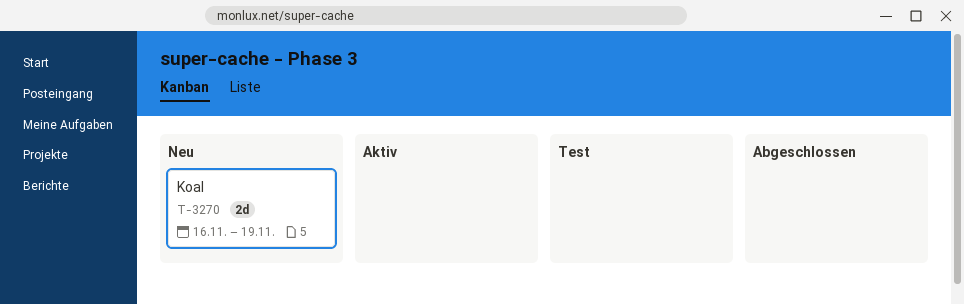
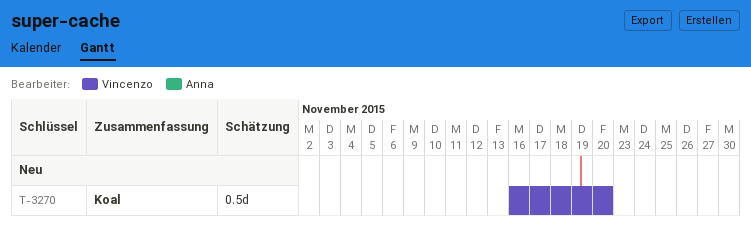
T-3270, estimate: 2d -> 0.5d
T-3270, due: Nov 19 -> Nov 20

